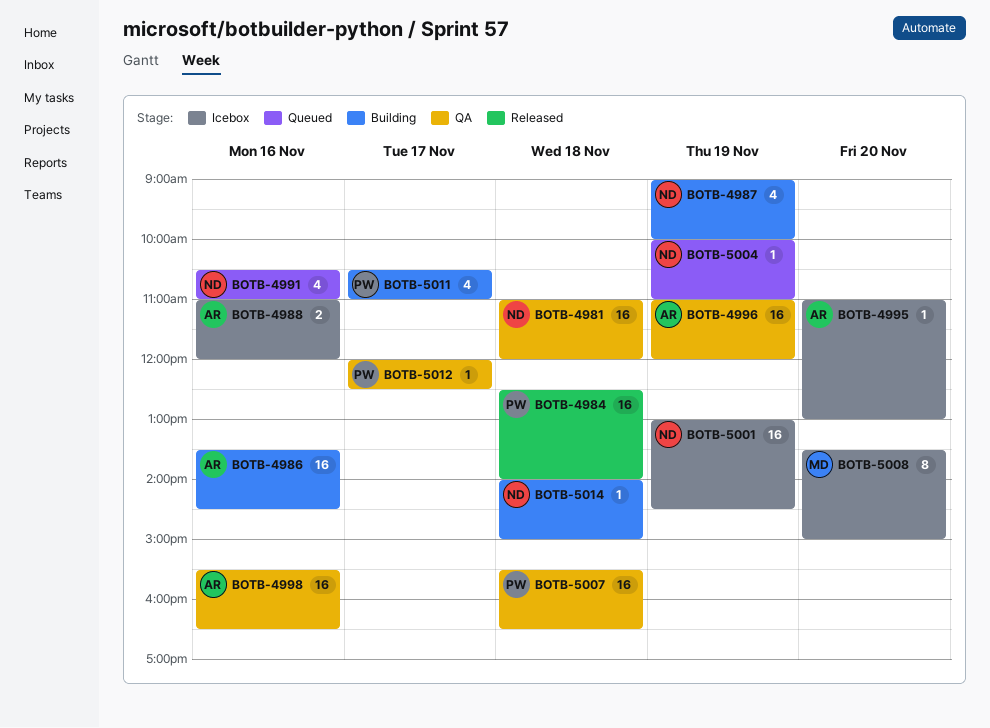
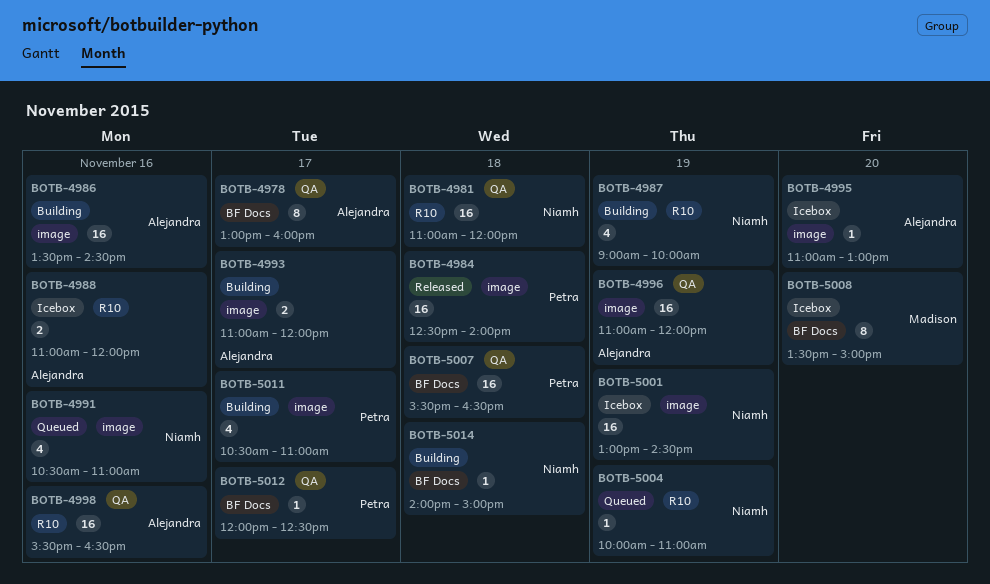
BOTB-4978: none -> present
BOTB-4993: none -> present

